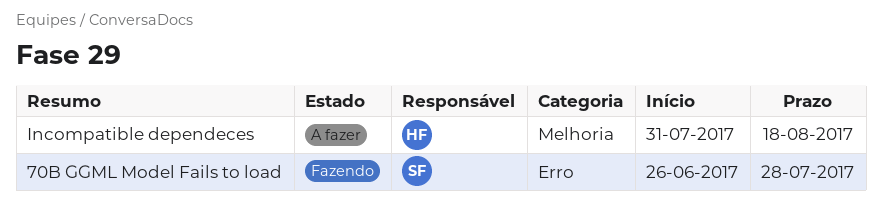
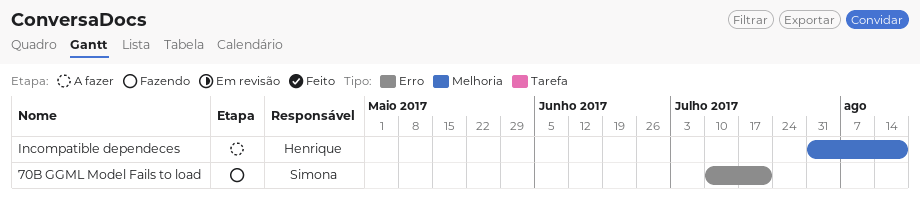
70B GGML Model Fails to load, start: Jun 26 -> Jul 10
70B GGML Model Fails to load, due: Jul 28 -> Jul 21

